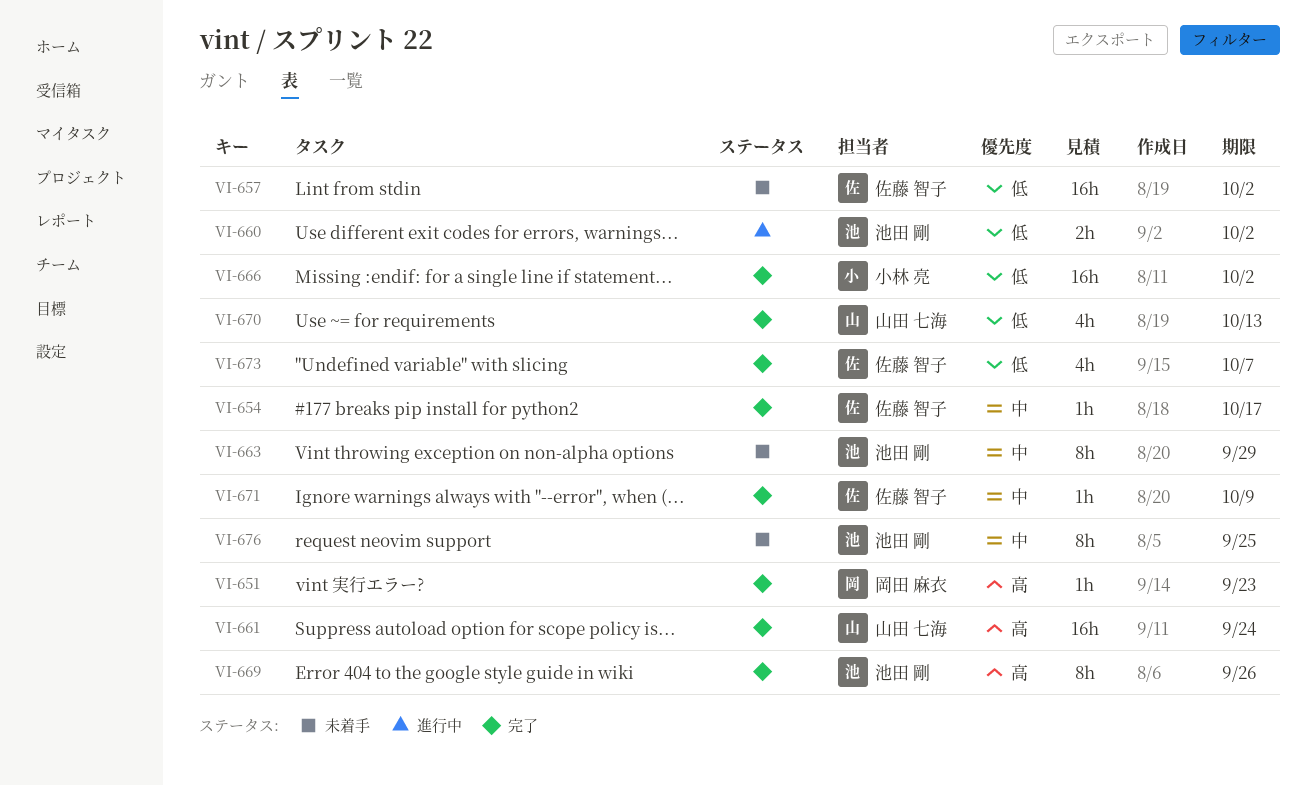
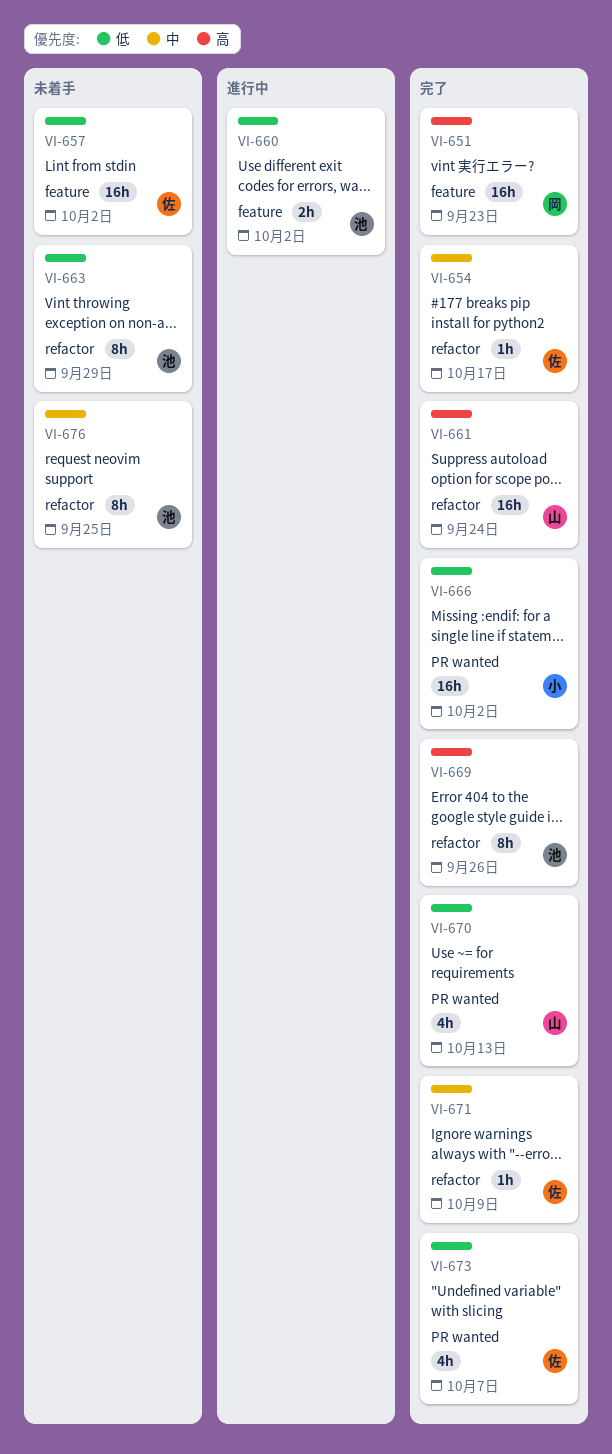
VI-651, estimate: 1h -> 16h
VI-663, priority: 中 -> 低

